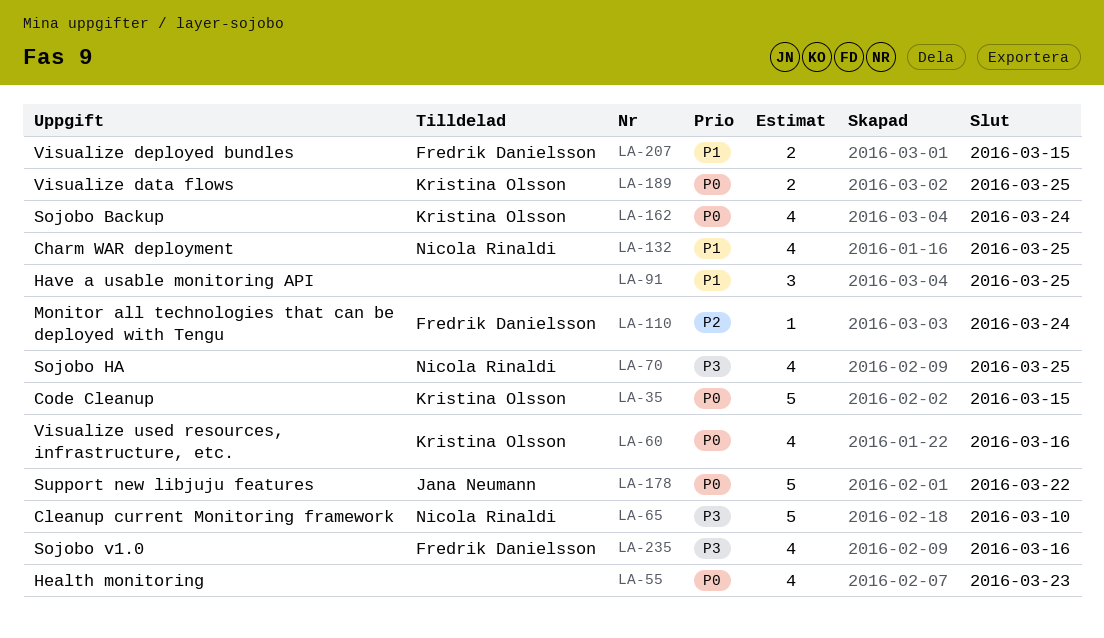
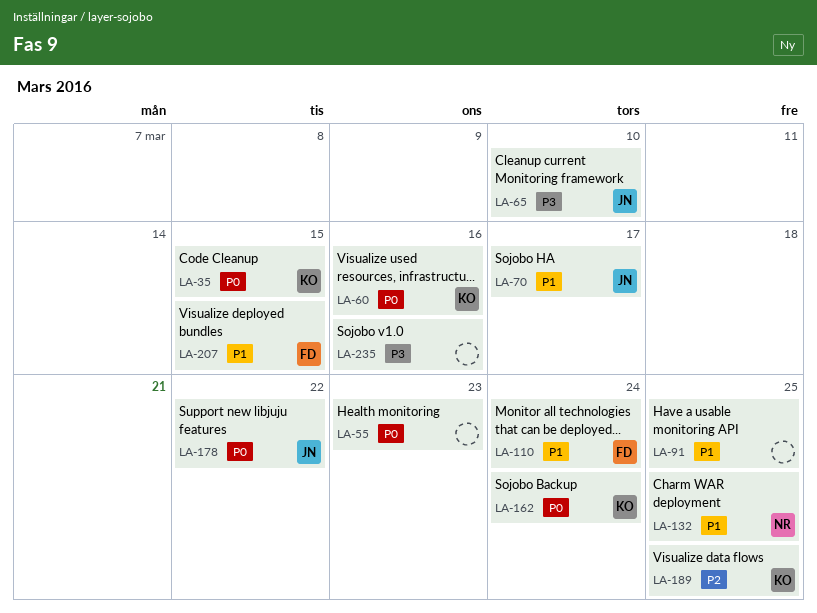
LA-65, owner: Nicola Rinaldi -> Jana Neumann
LA-70, owner: Nicola Rinaldi -> Jana Neumann
LA-70, priority: P3 -> P1
LA-70, due: Mar 25 -> Mar 17
LA-110, priority: P2 -> P1
LA-189, priority: P0 -> P2
LA-235, owner: Fredrik Danielsson -> none

